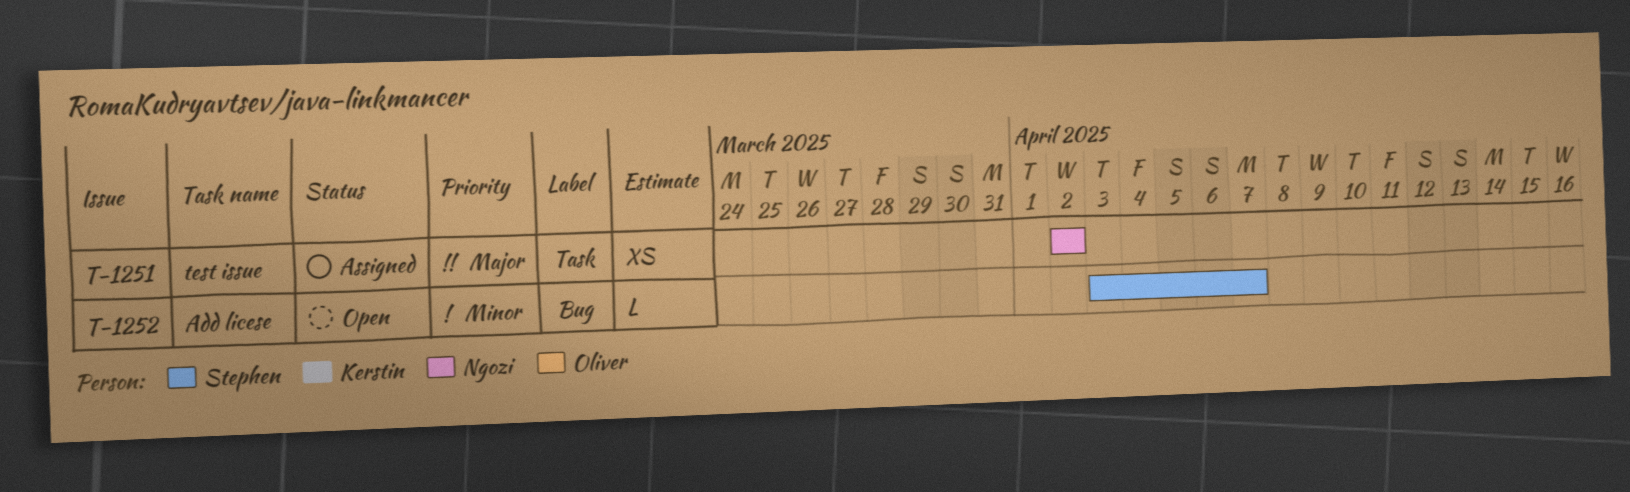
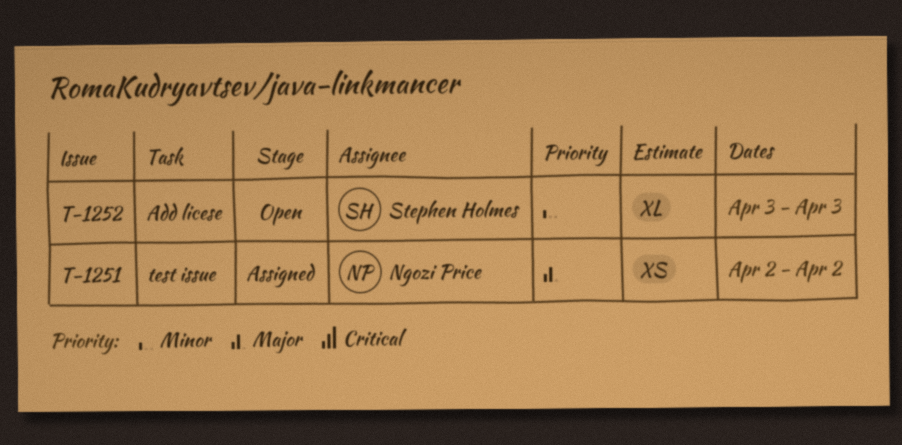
T-1252, estimate: L -> XL
T-1252, due: Apr 7 -> Apr 3

